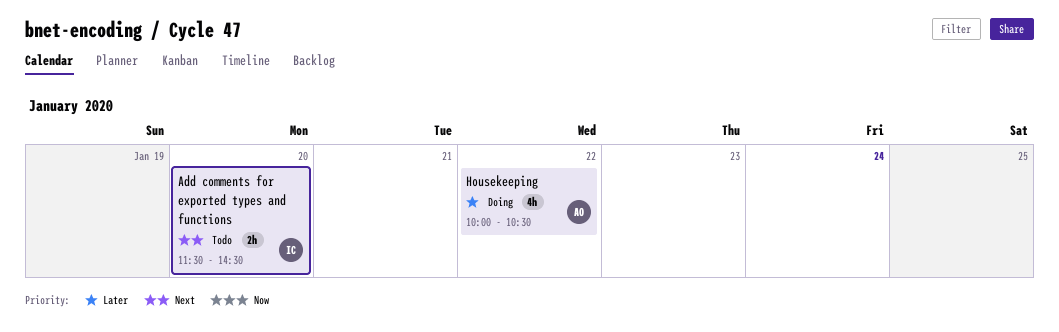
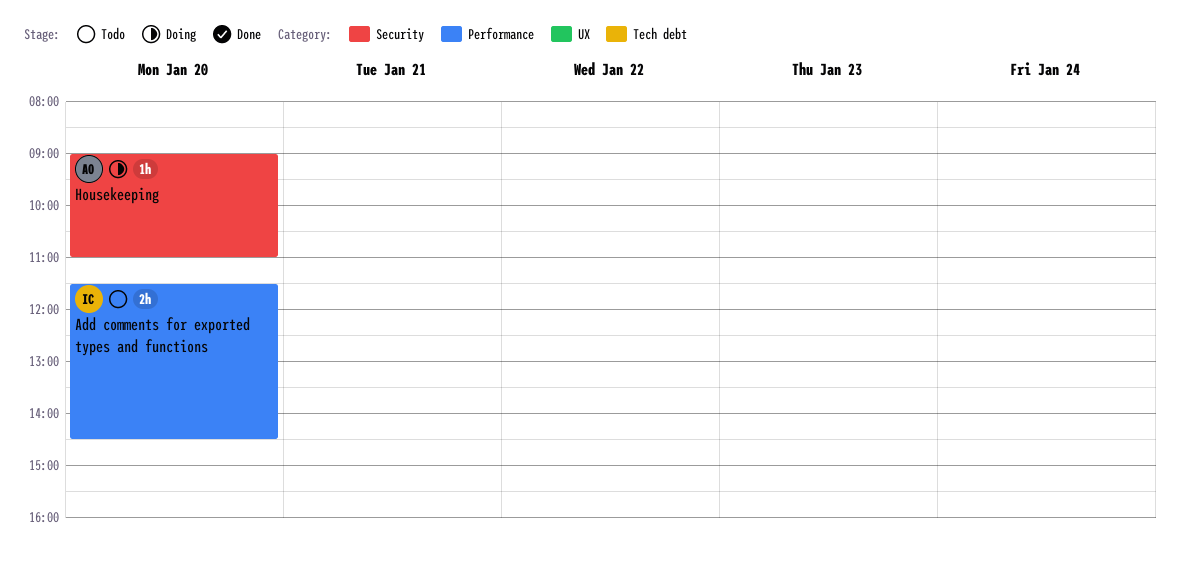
Housekeeping, estimate: 4h -> 1h
Housekeeping, day: Jan 22 -> Jan 20
Housekeeping, begins: 10:00 -> 09:00
Housekeeping, ends: 10:30 -> 11:00

